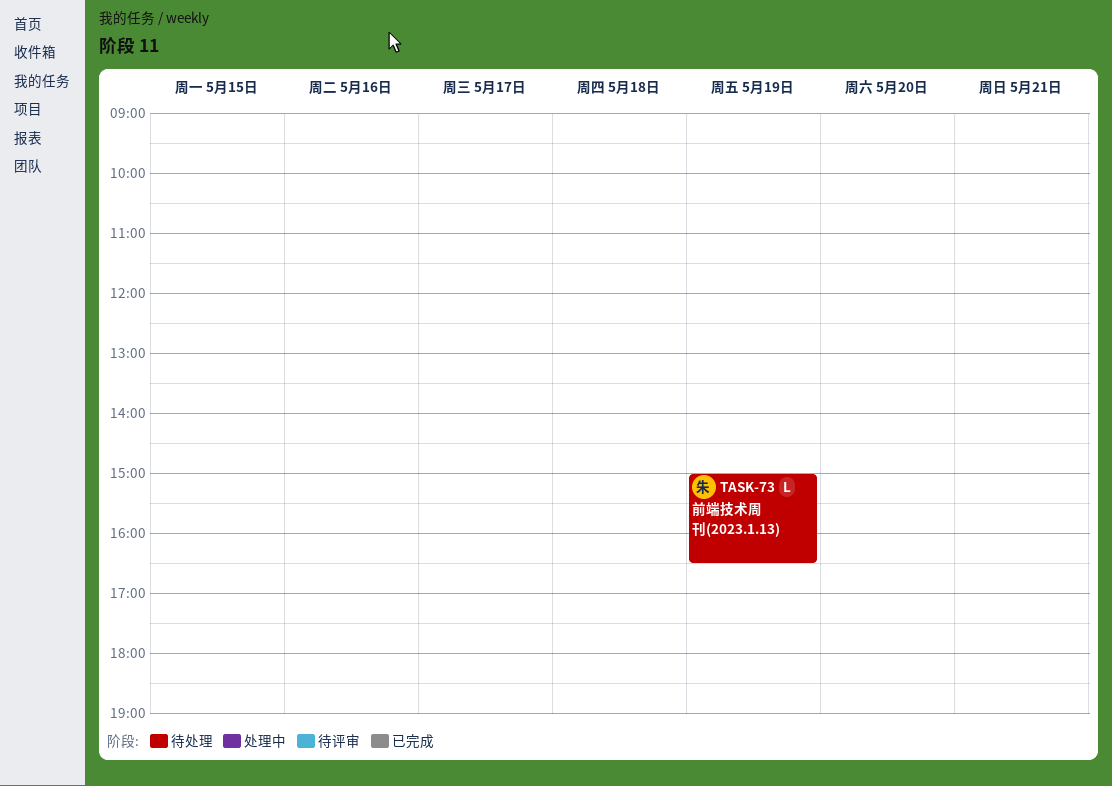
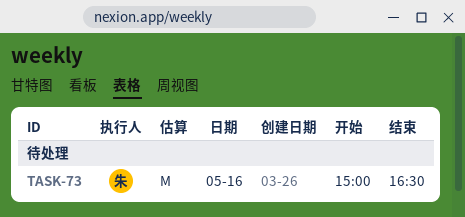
TASK-73, estimate: L -> M
TASK-73, day: May 19 -> May 16

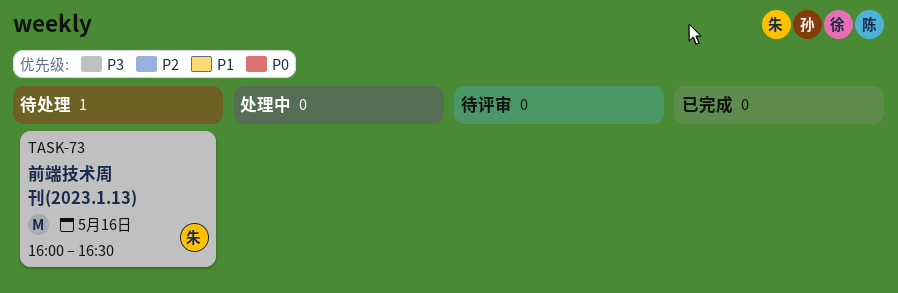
TASK-73, begins: 15:00 -> 16:00

